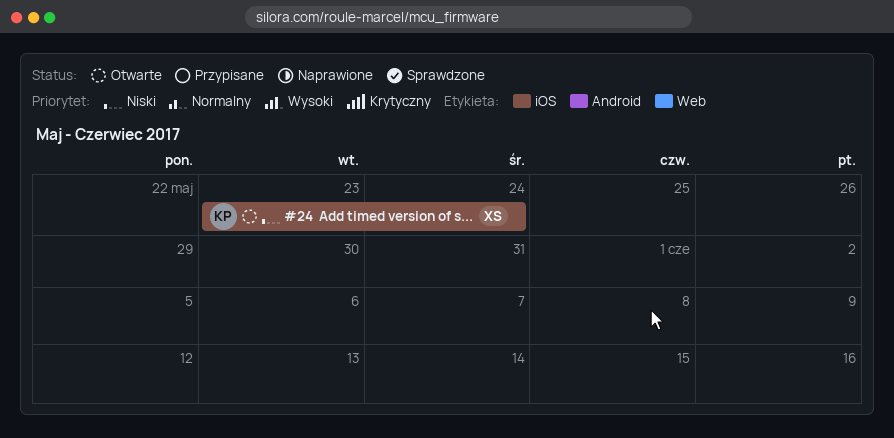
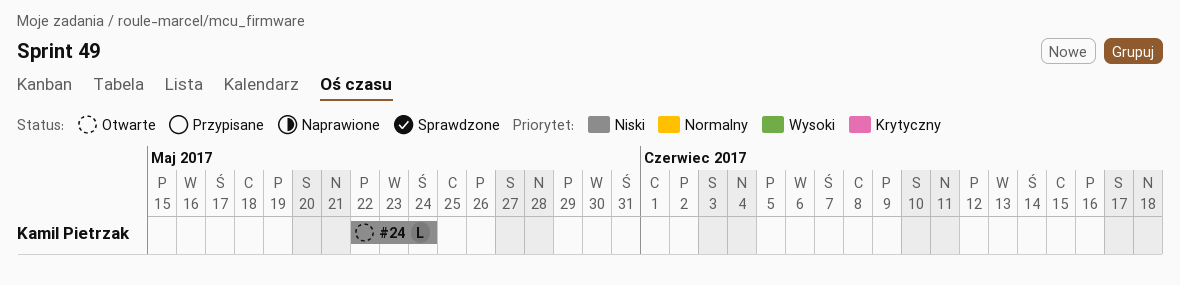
#24, estimate: XS -> L
#24, start: May 23 -> May 22

